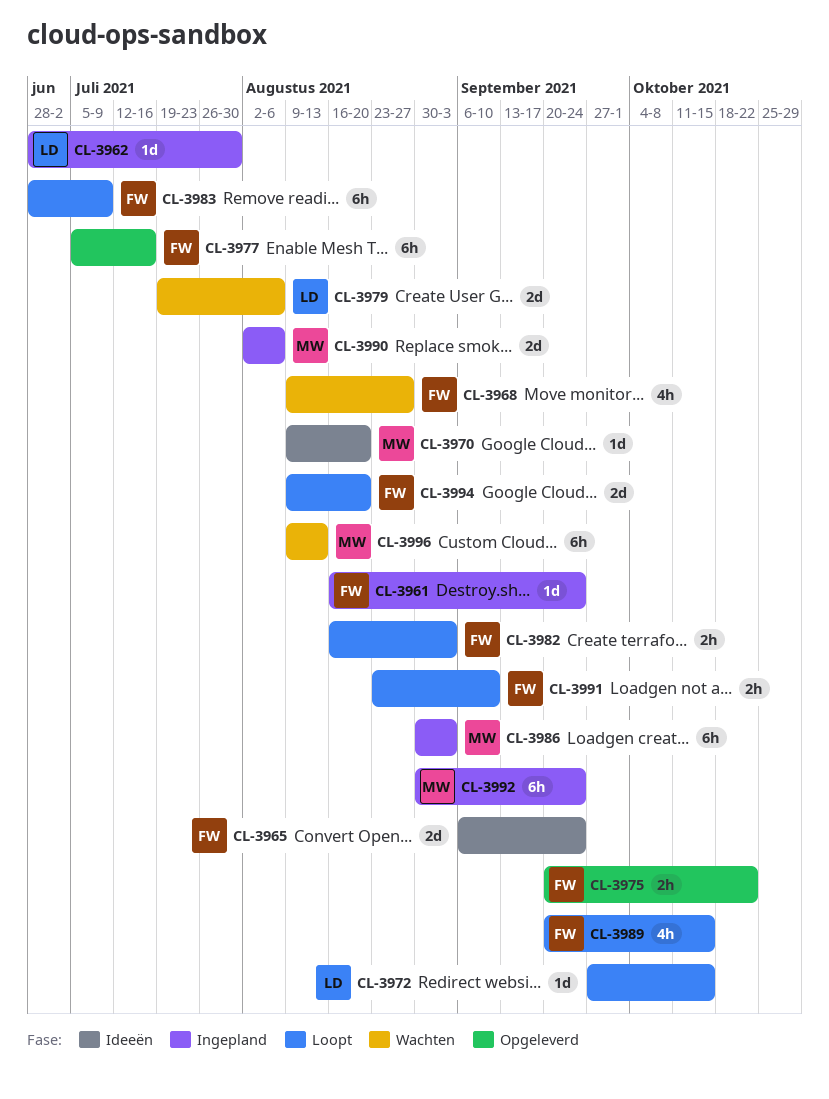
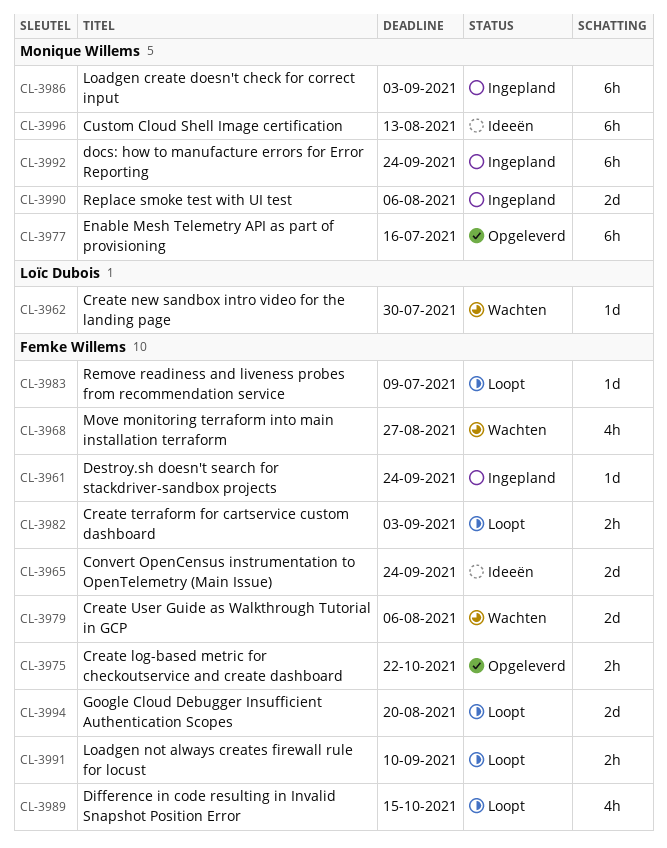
CL-3962, status: Ingepland -> Wachten
CL-3970: present -> none
CL-3972: present -> none
CL-3977, owner: Femke Willems -> Monique Willems
CL-3979, owner: Loïc Dubois -> Femke Willems
CL-3983, estimate: 6h -> 1d
CL-3996, status: Wachten -> Ideeën

